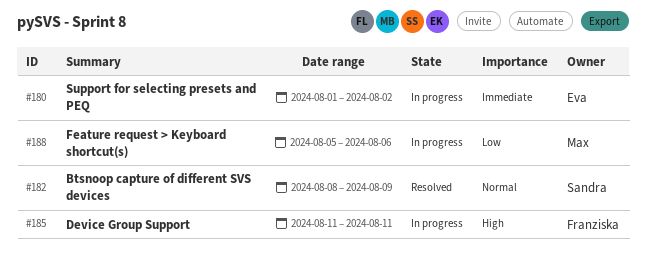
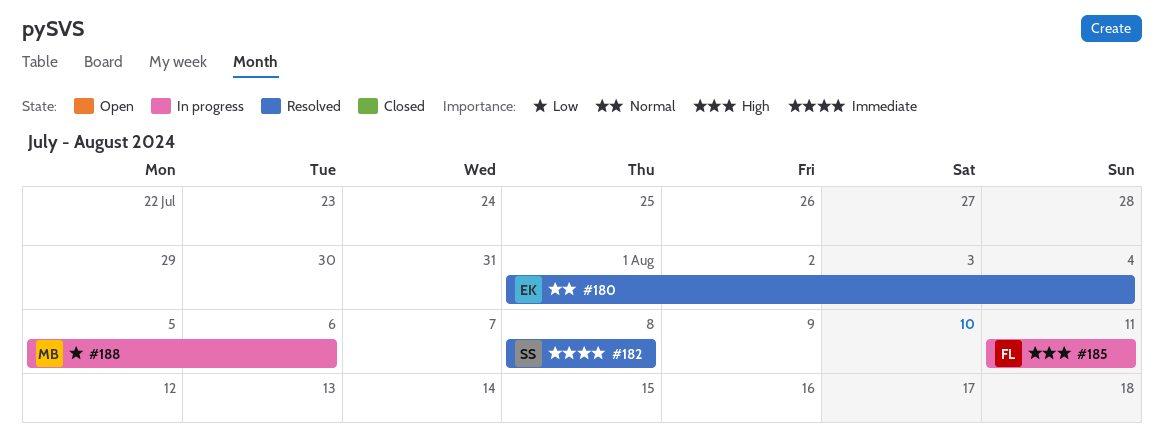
#180, status: In progress -> Resolved
#180, priority: Immediate -> Normal
#180, due: Aug 2 -> Aug 4
#182, priority: Normal -> Immediate
#182, due: Aug 9 -> Aug 8

